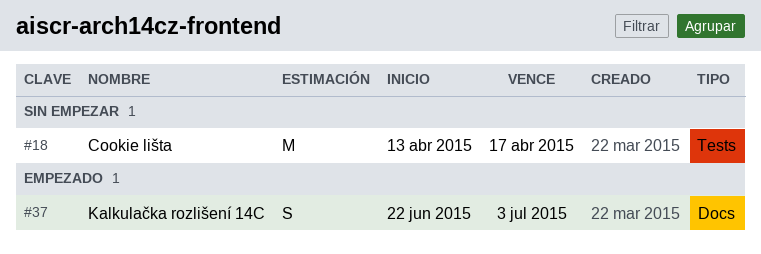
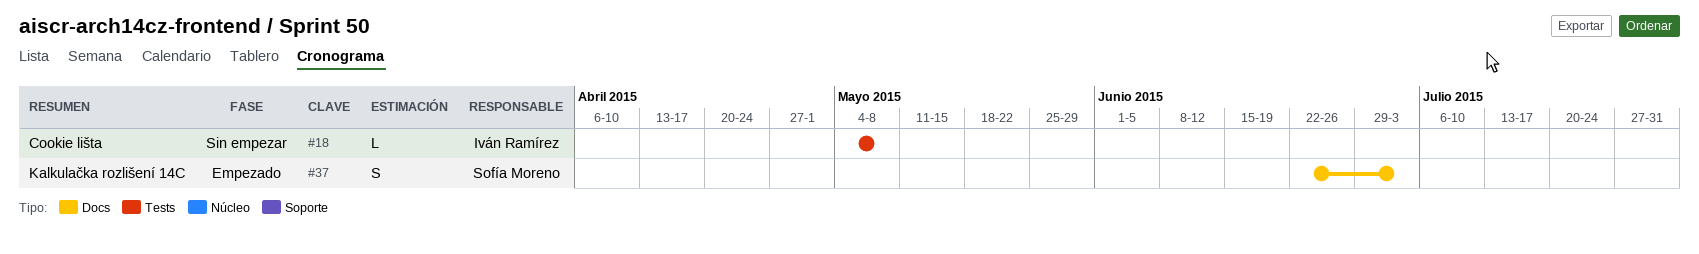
#18, estimate: M -> L
#18, start: Apr 13 -> May 4
#18, due: Apr 17 -> May 8

